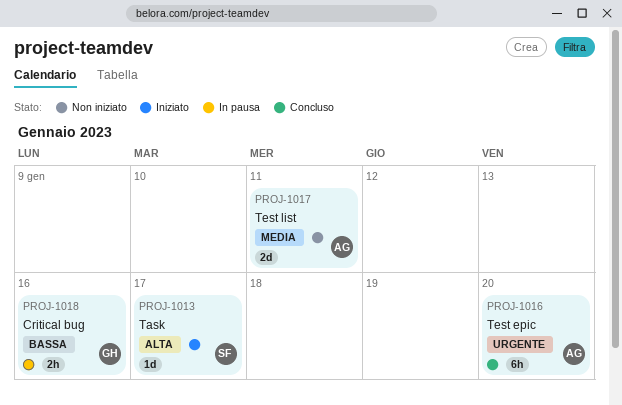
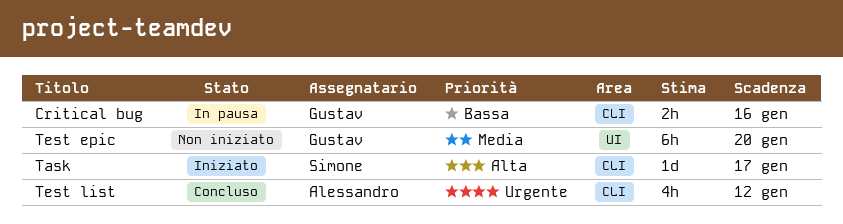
Test epic, status: Concluso -> Non iniziato
Test epic, owner: Alessandro -> Gustav
Test epic, priority: Urgente -> Media
Test list, status: Non iniziato -> Concluso
Test list, priority: Media -> Urgente
Test list, estimate: 2d -> 4h
Test list, due: Jan 11 -> Jan 12

